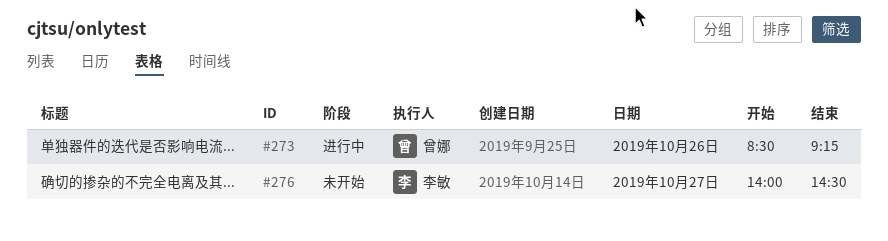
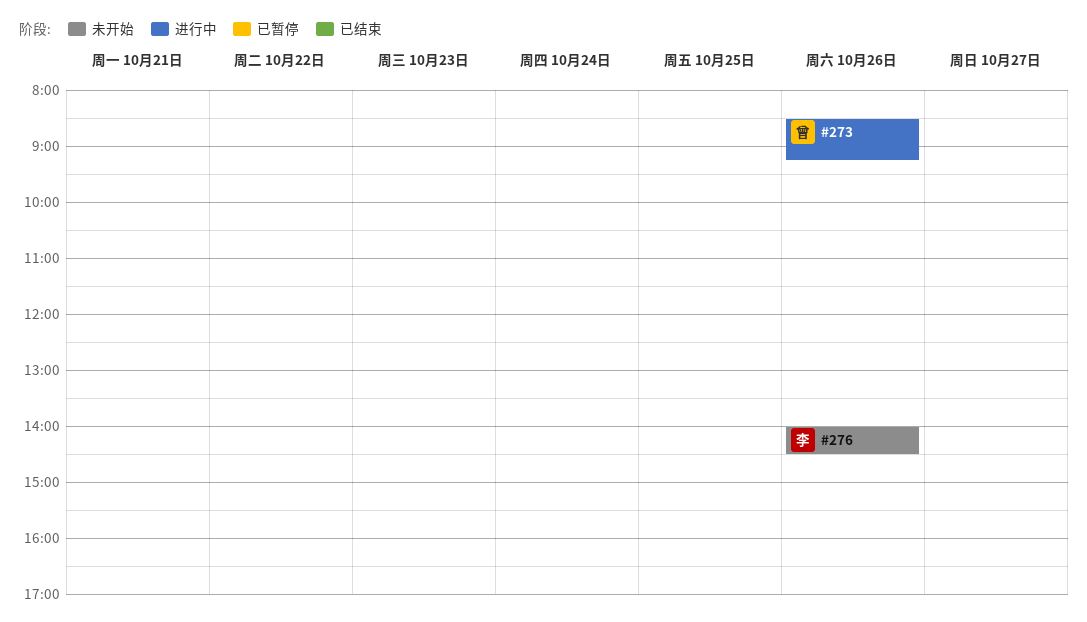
#276, day: Oct 27 -> Oct 26

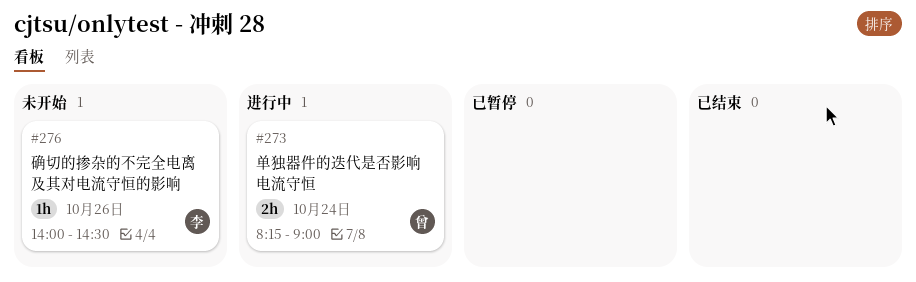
#273, day: Oct 26 -> Oct 24
#273, begins: 08:30 -> 08:15
#273, ends: 09:15 -> 09:00

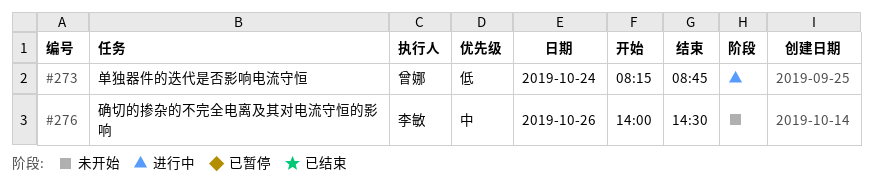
#273, ends: 09:00 -> 08:45

